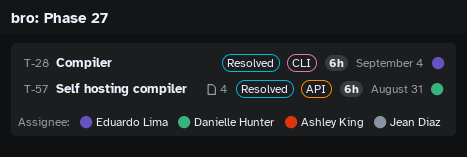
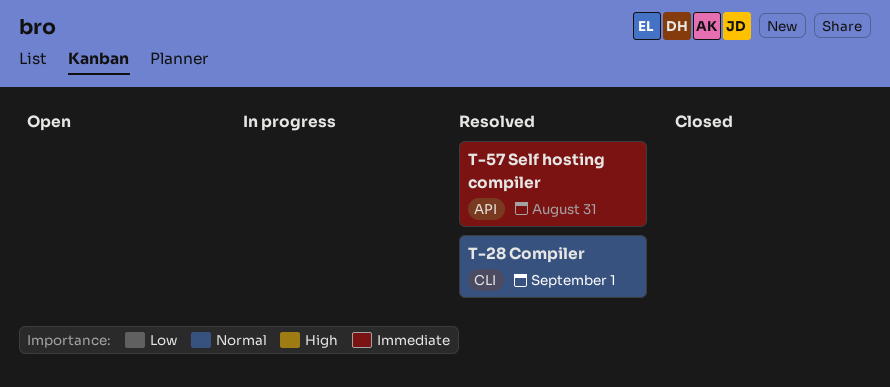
T-28, due: Sep 4 -> Sep 1

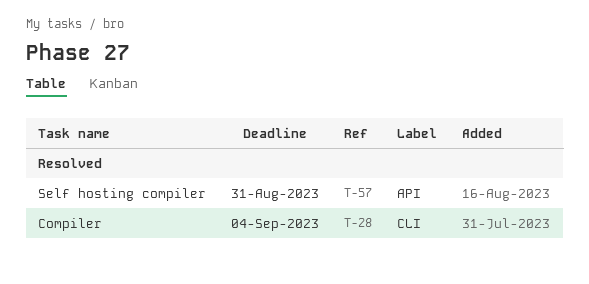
T-28, due: Sep 1 -> Sep 4

